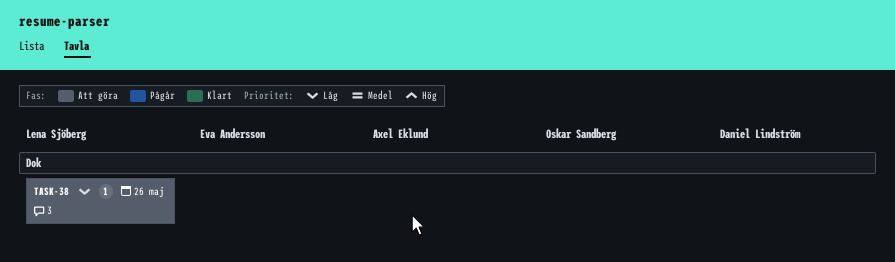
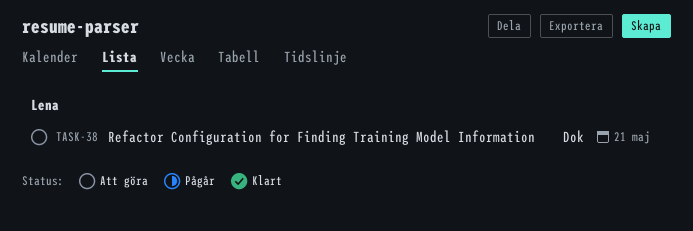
TASK-38, due: May 26 -> May 21

